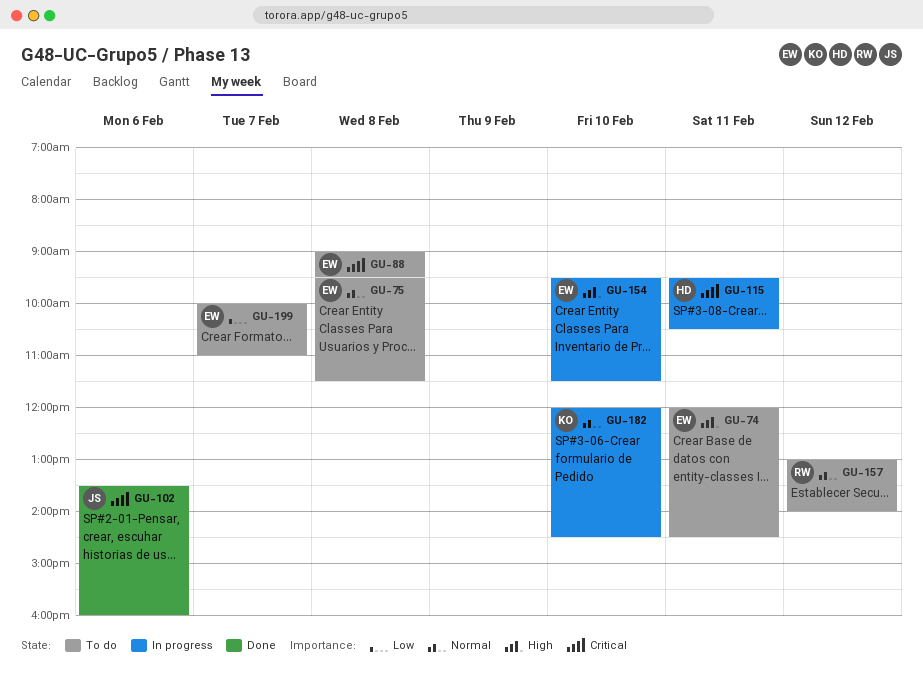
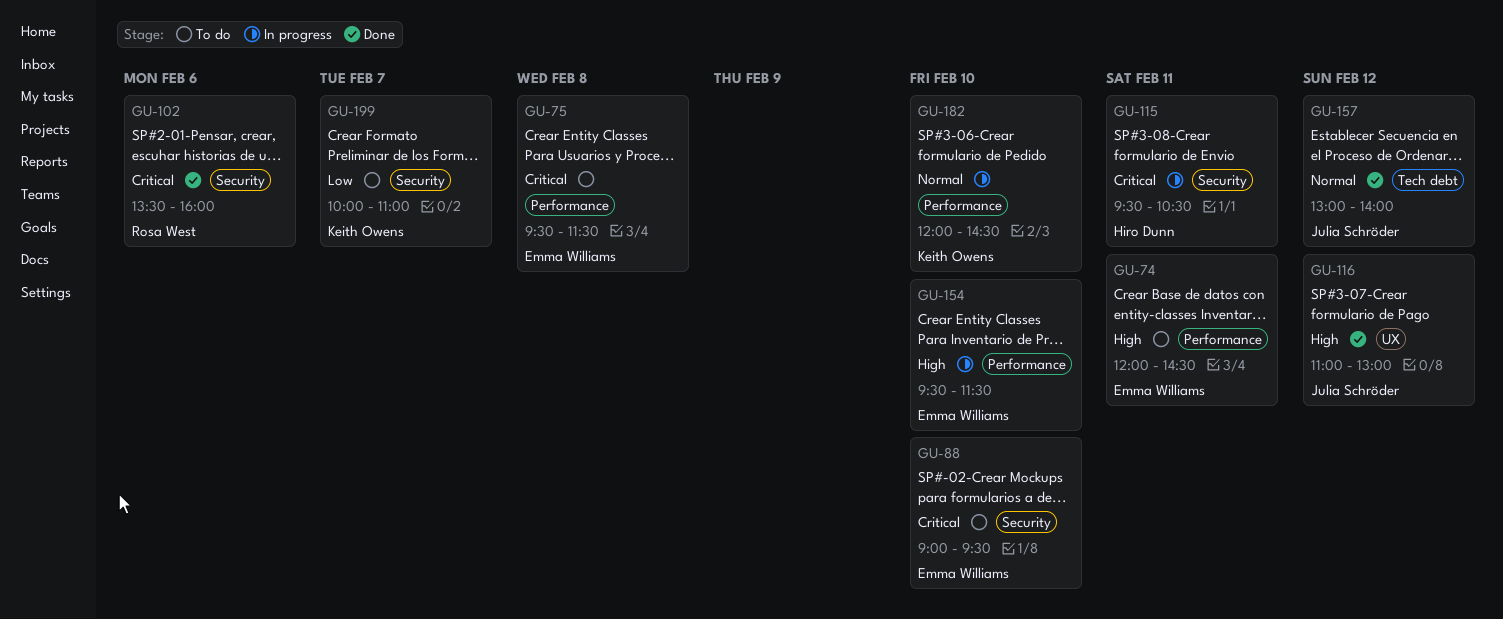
GU-75, priority: Normal -> Critical
GU-88, day: Feb 8 -> Feb 10
GU-102, owner: Julia Schröder -> Rosa West
GU-116: none -> present
GU-157, status: To do -> Done
GU-157, owner: Rosa West -> Julia Schröder
GU-199, owner: Emma Williams -> Keith Owens

